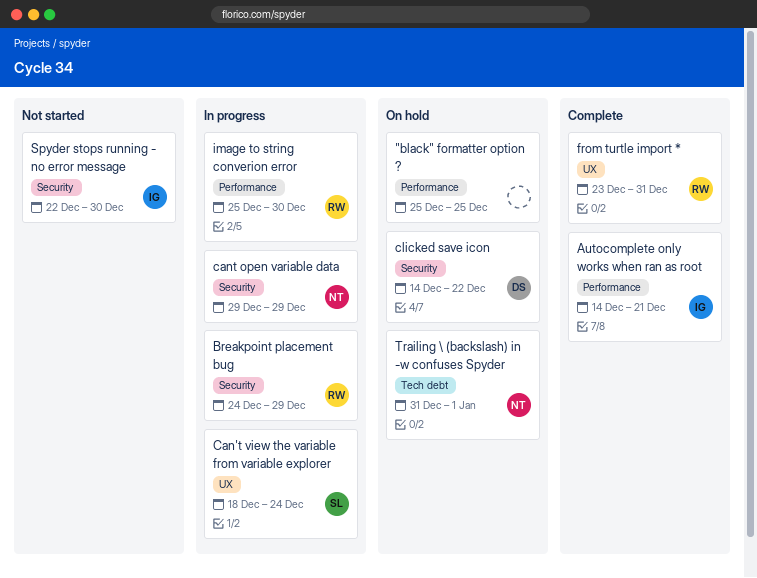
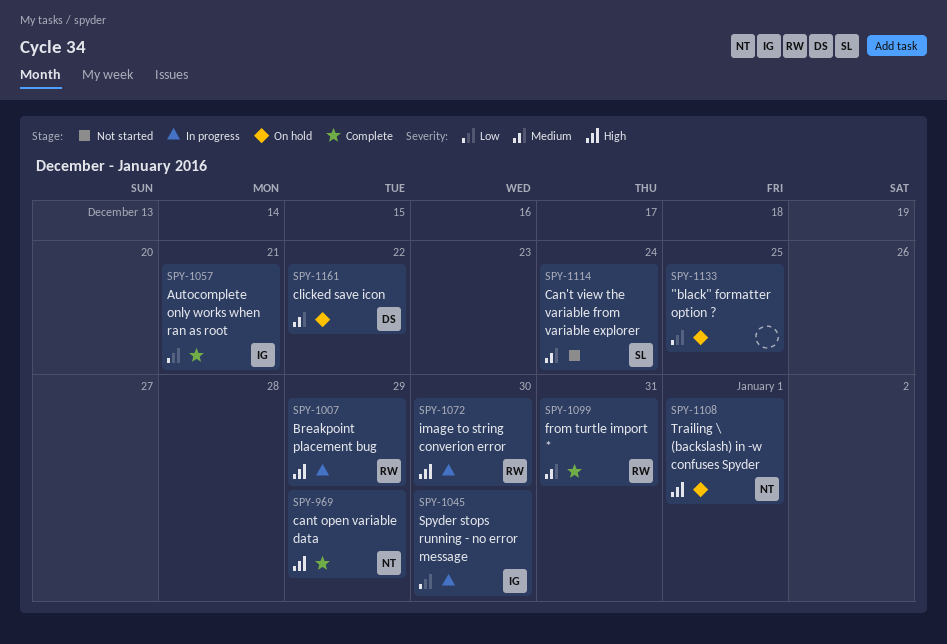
Can't view the variable from variable explorer, status: In progress -> Not started
cant open variable data, status: In progress -> Complete
Spyder stops running - no error message, status: Not started -> In progress

